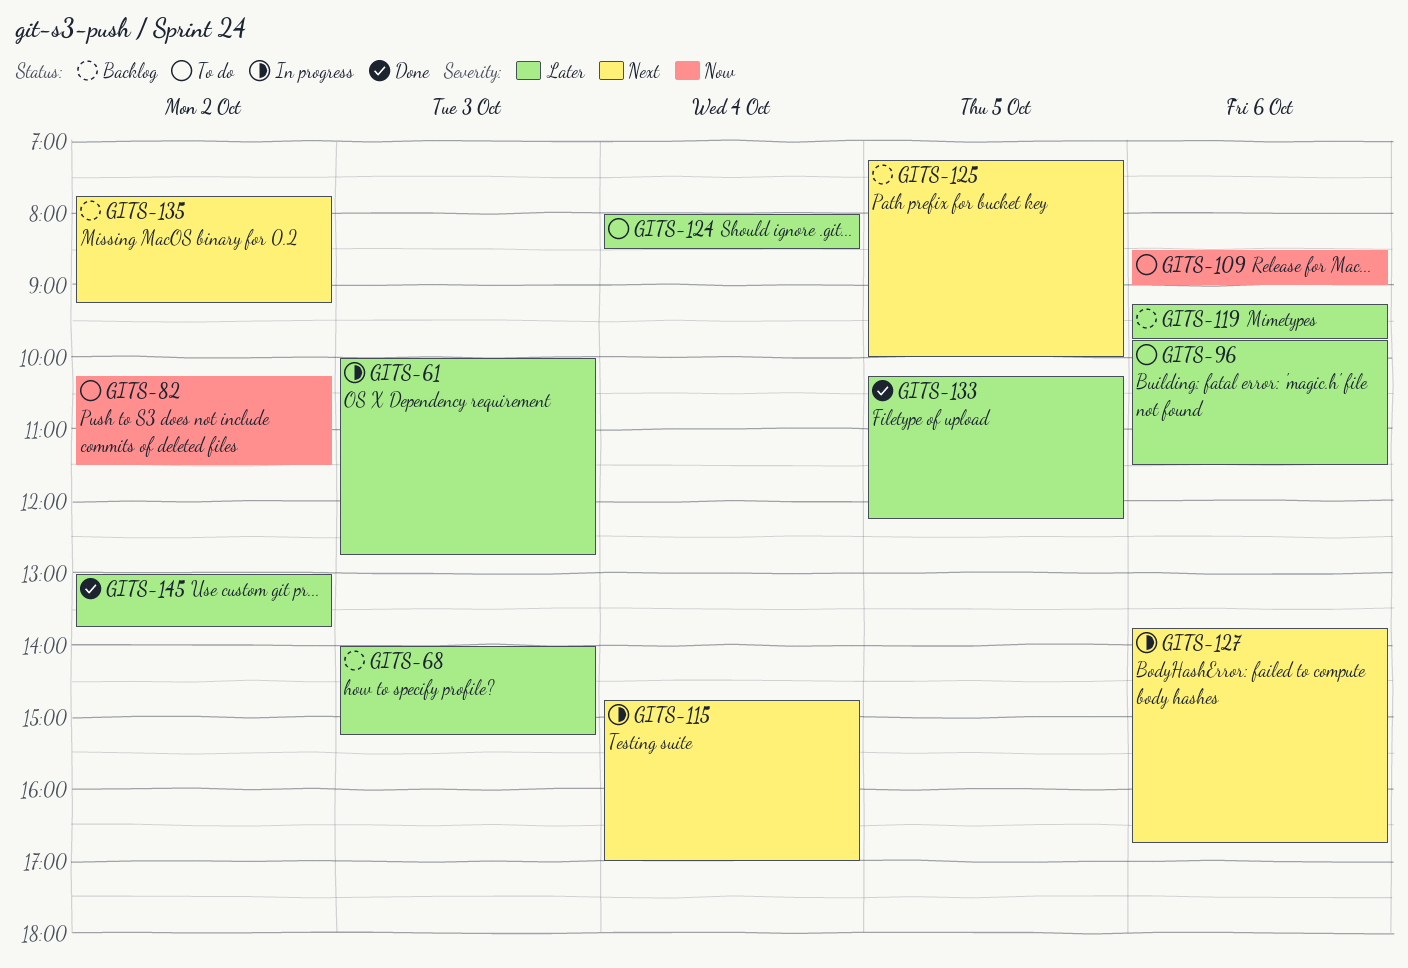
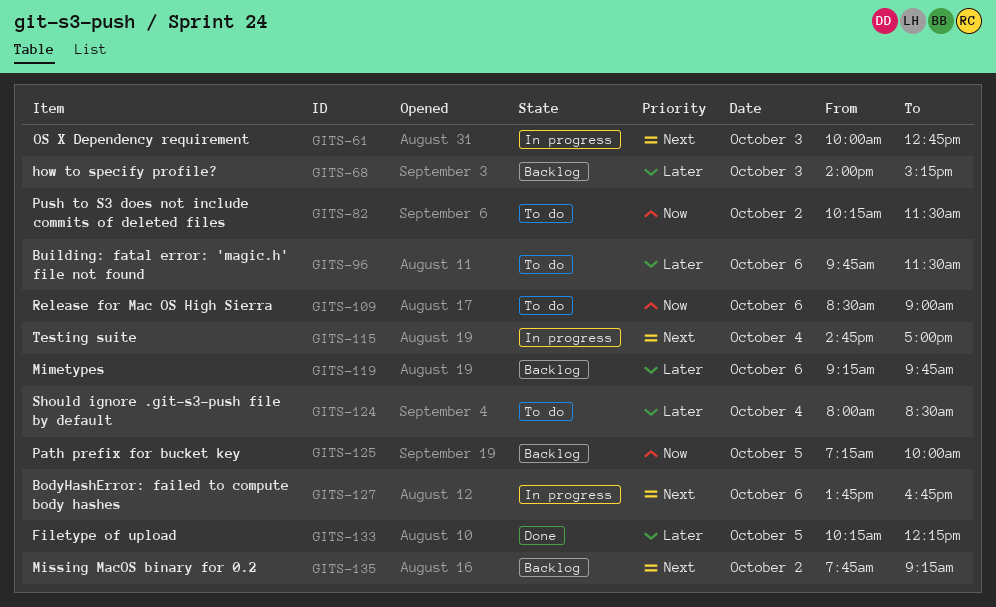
GITS-61, priority: Later -> Next
GITS-125, priority: Next -> Now
GITS-145: present -> none

